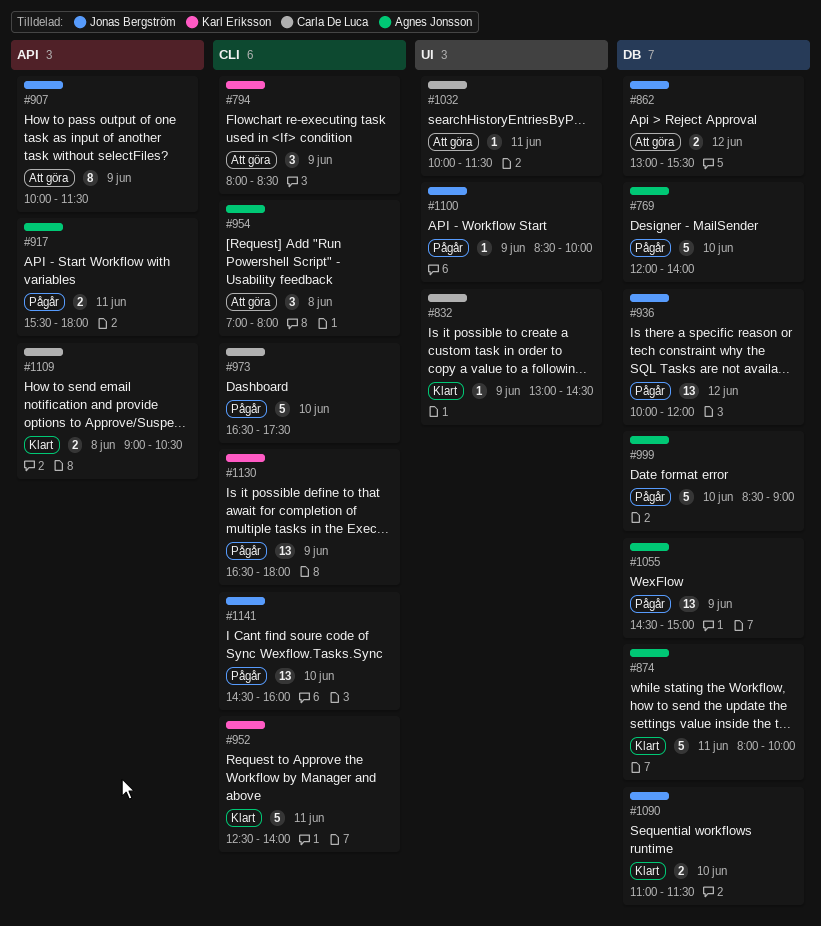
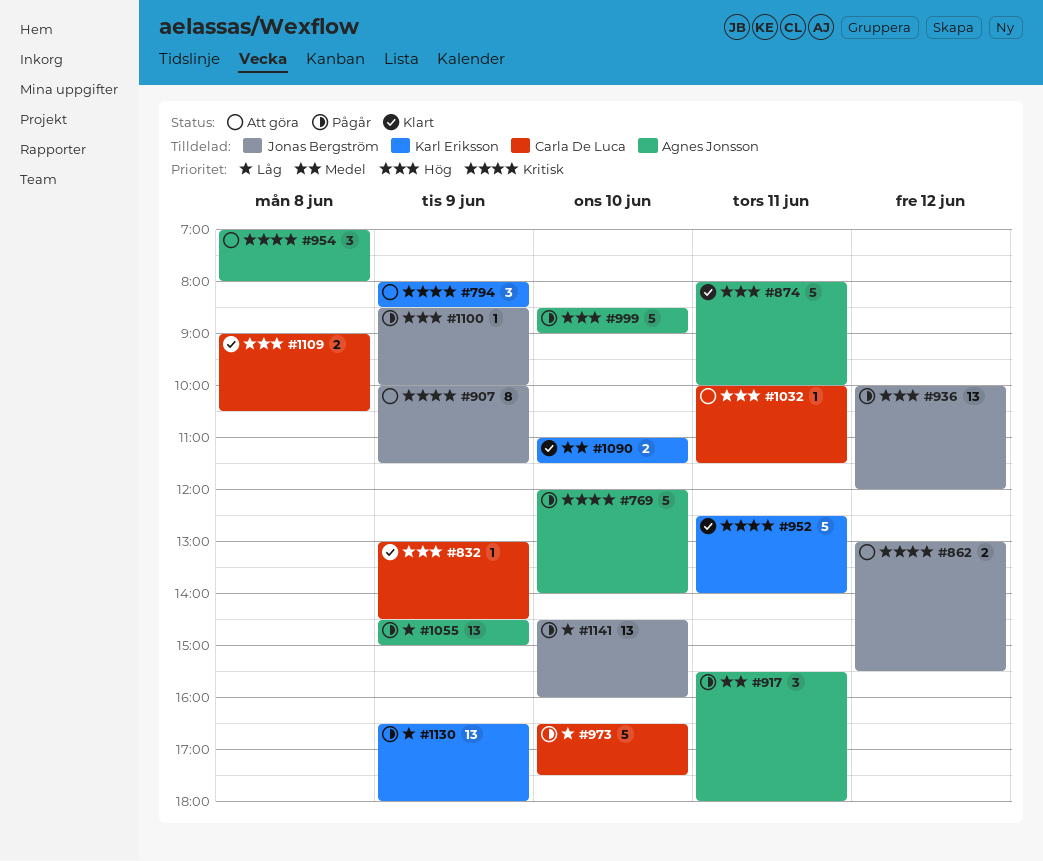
#917, estimate: 2 -> 3
#1090, owner: Jonas Bergström -> Karl Eriksson

